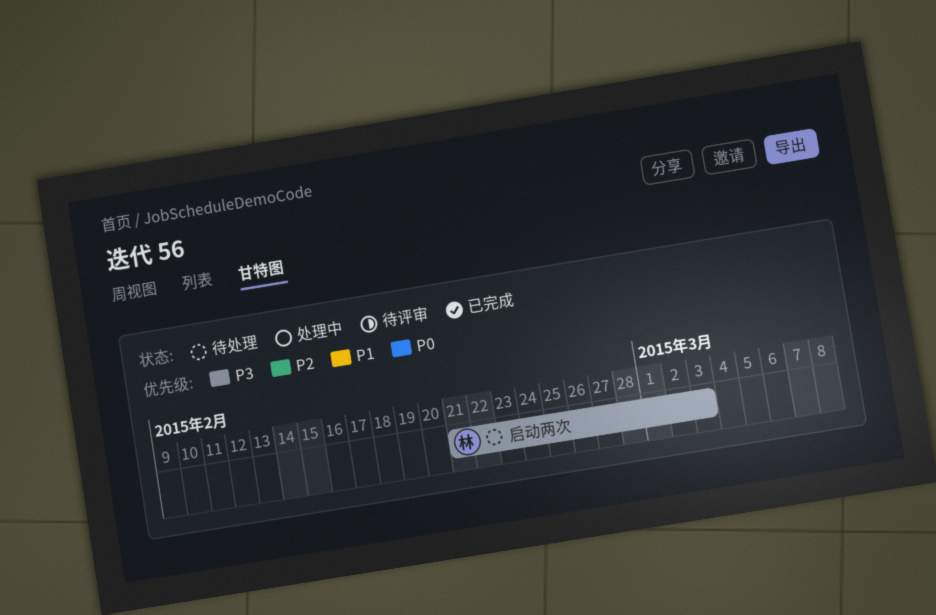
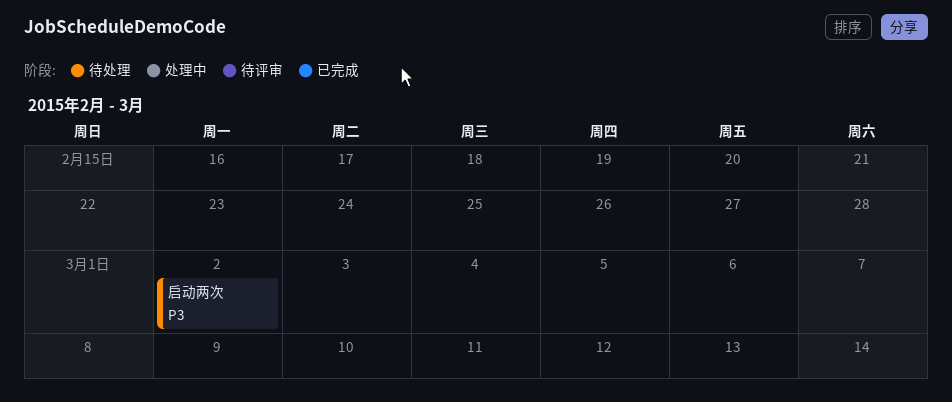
启动两次, due: Mar 3 -> Mar 2

